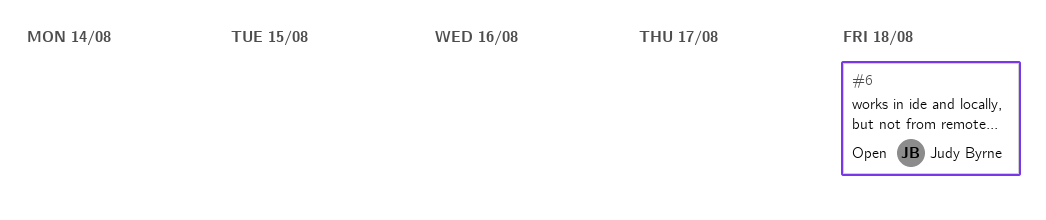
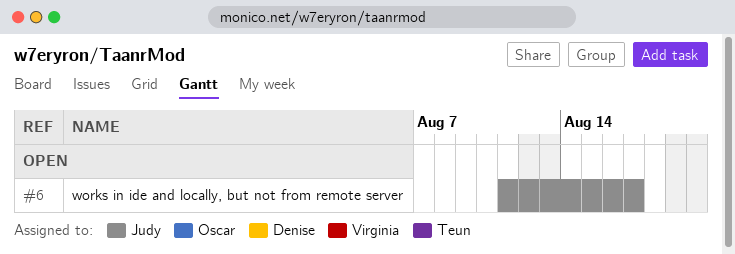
#6, due: Aug 18 -> Aug 17

